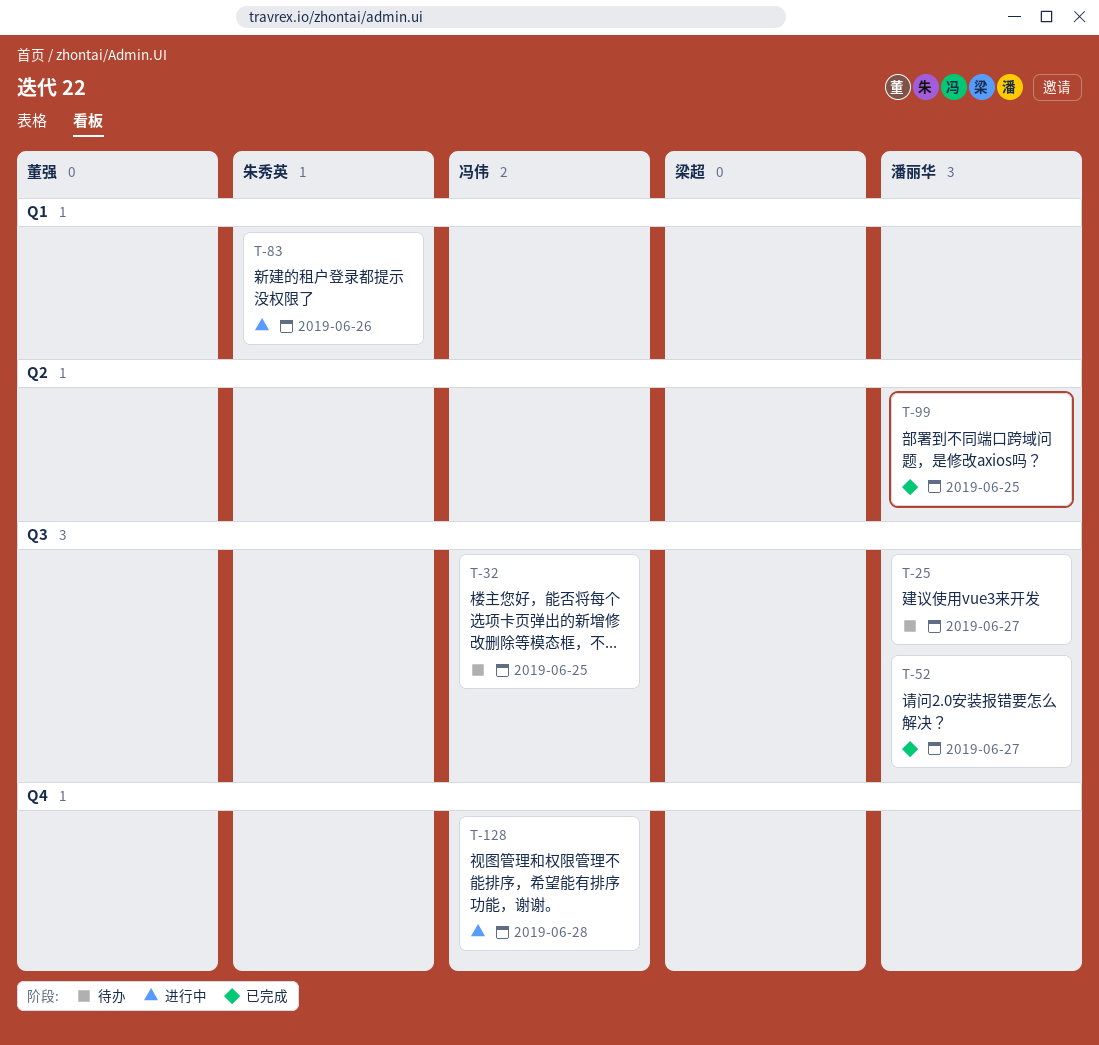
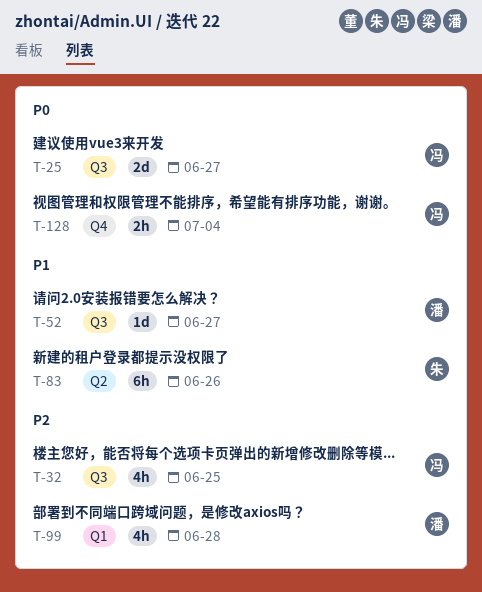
T-25, owner: 潘丽华 -> 冯伟
T-83, label: Q1 -> Q2
T-99, label: Q2 -> Q1
T-99, due: Jun 25 -> Jun 28
T-128, due: Jun 28 -> Jul 4

